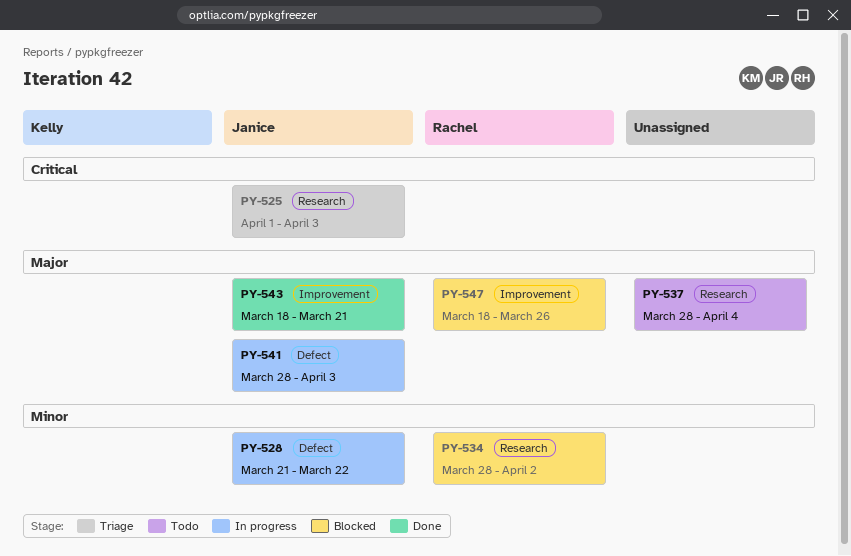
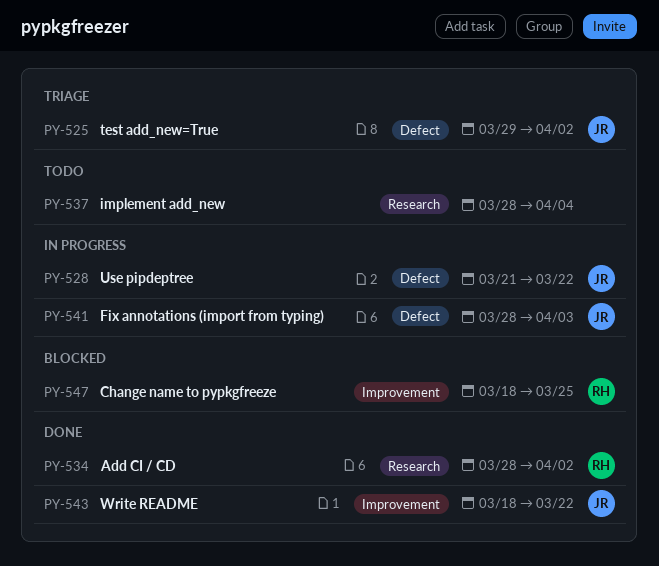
PY-525, label: Research -> Defect
PY-525, start: Apr 1 -> Mar 29
PY-525, due: Apr 3 -> Apr 2
PY-534, status: Blocked -> Done
PY-543, due: Mar 21 -> Mar 22
PY-547, due: Mar 26 -> Mar 25

